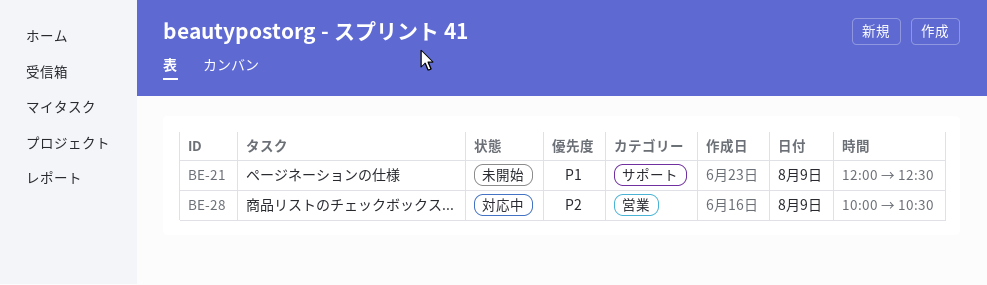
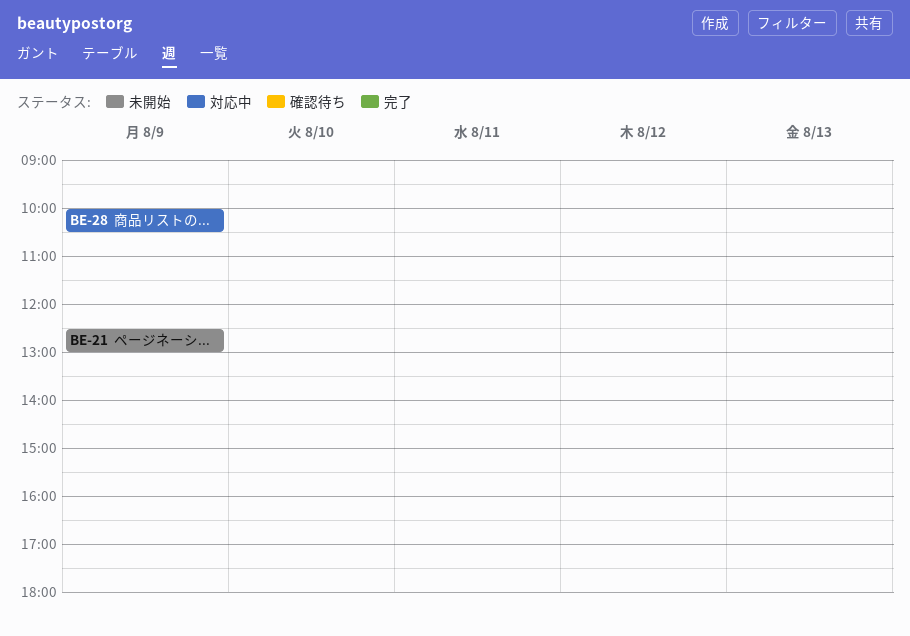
BE-21, begins: 12:00 -> 12:30
BE-21, ends: 12:30 -> 13:00

